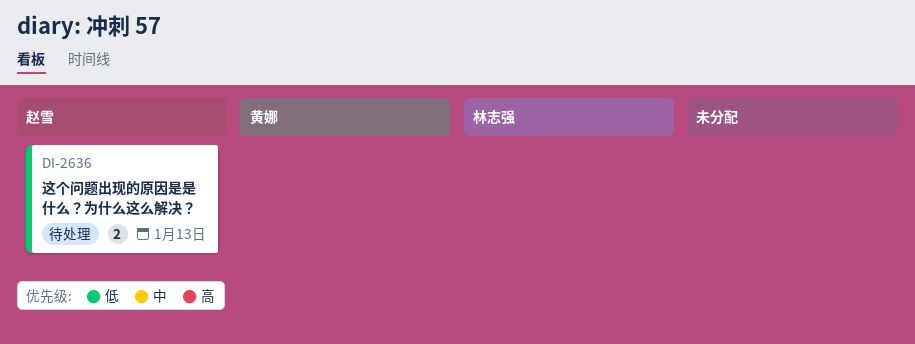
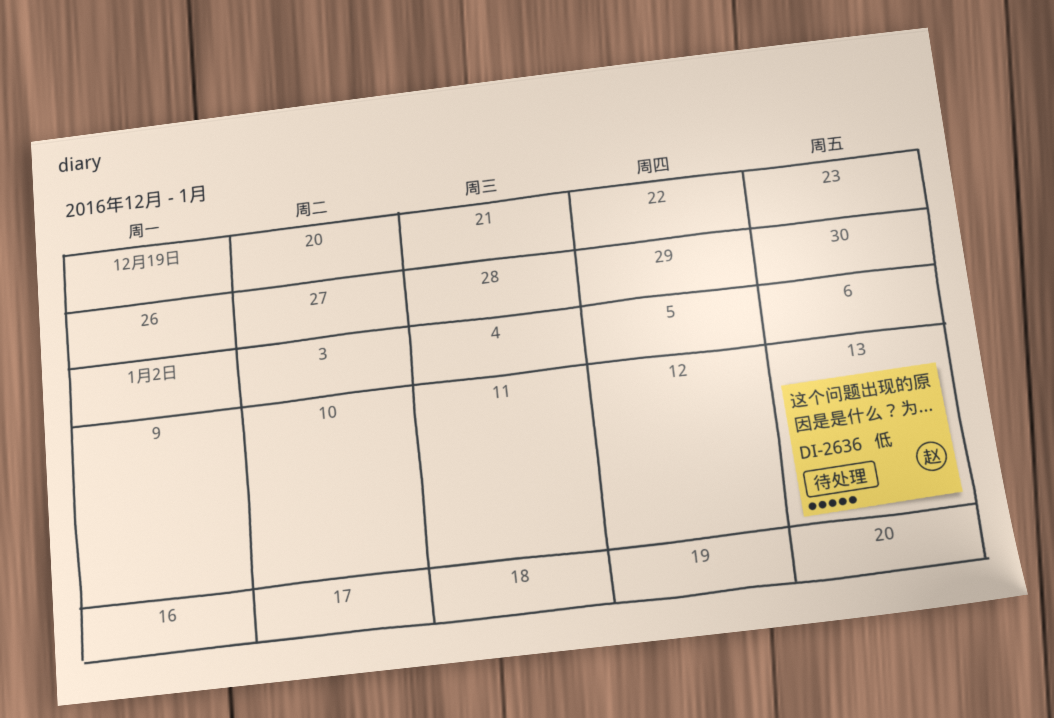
DI-2636, estimate: 2 -> 5

